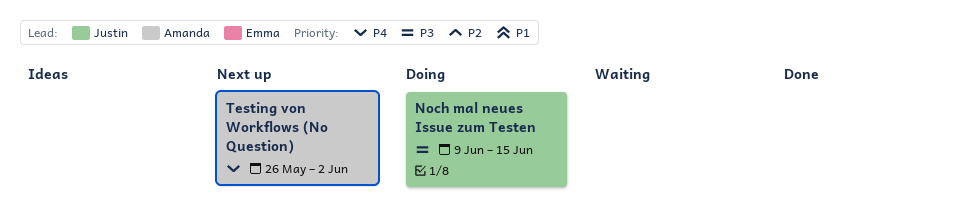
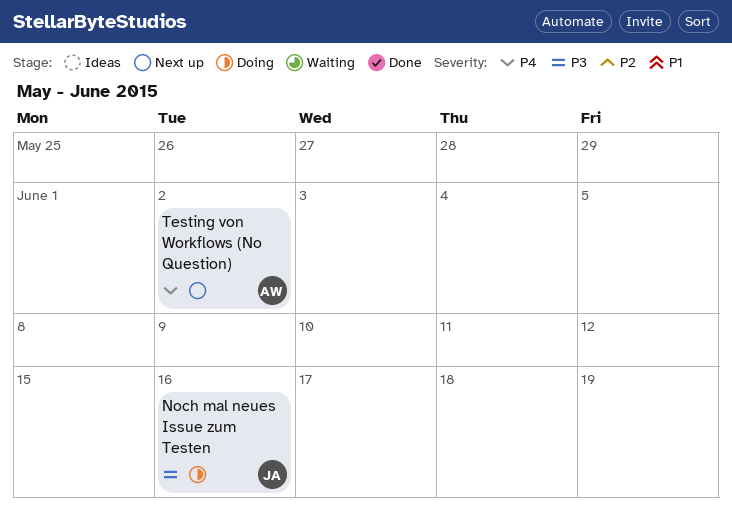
Noch mal neues Issue zum Testen, due: Jun 15 -> Jun 16

